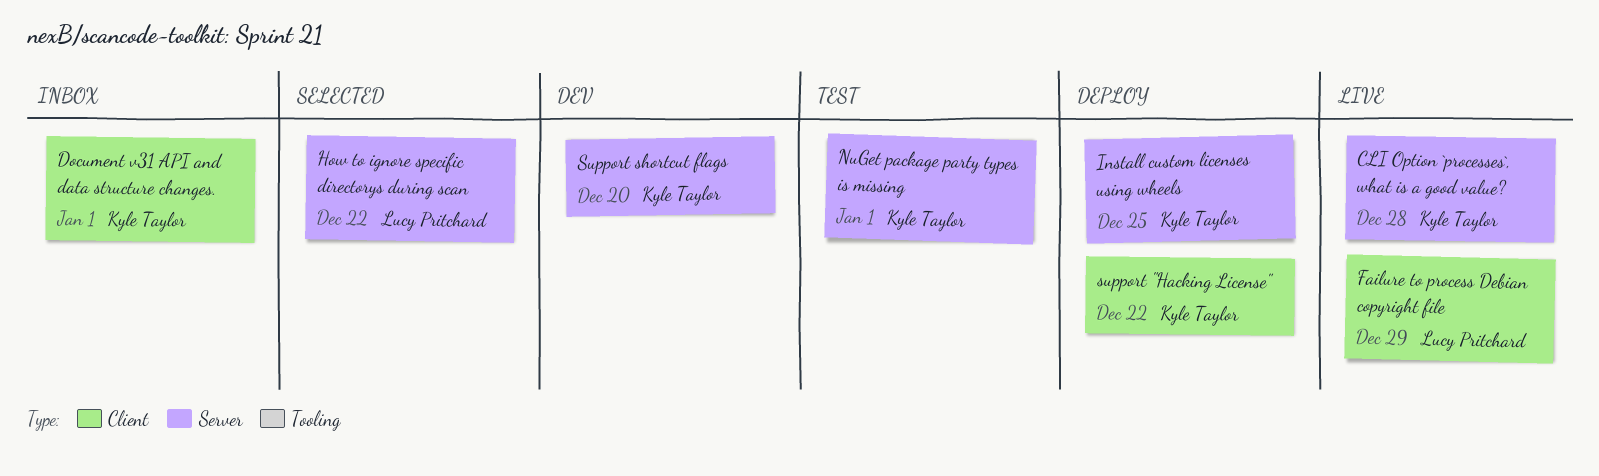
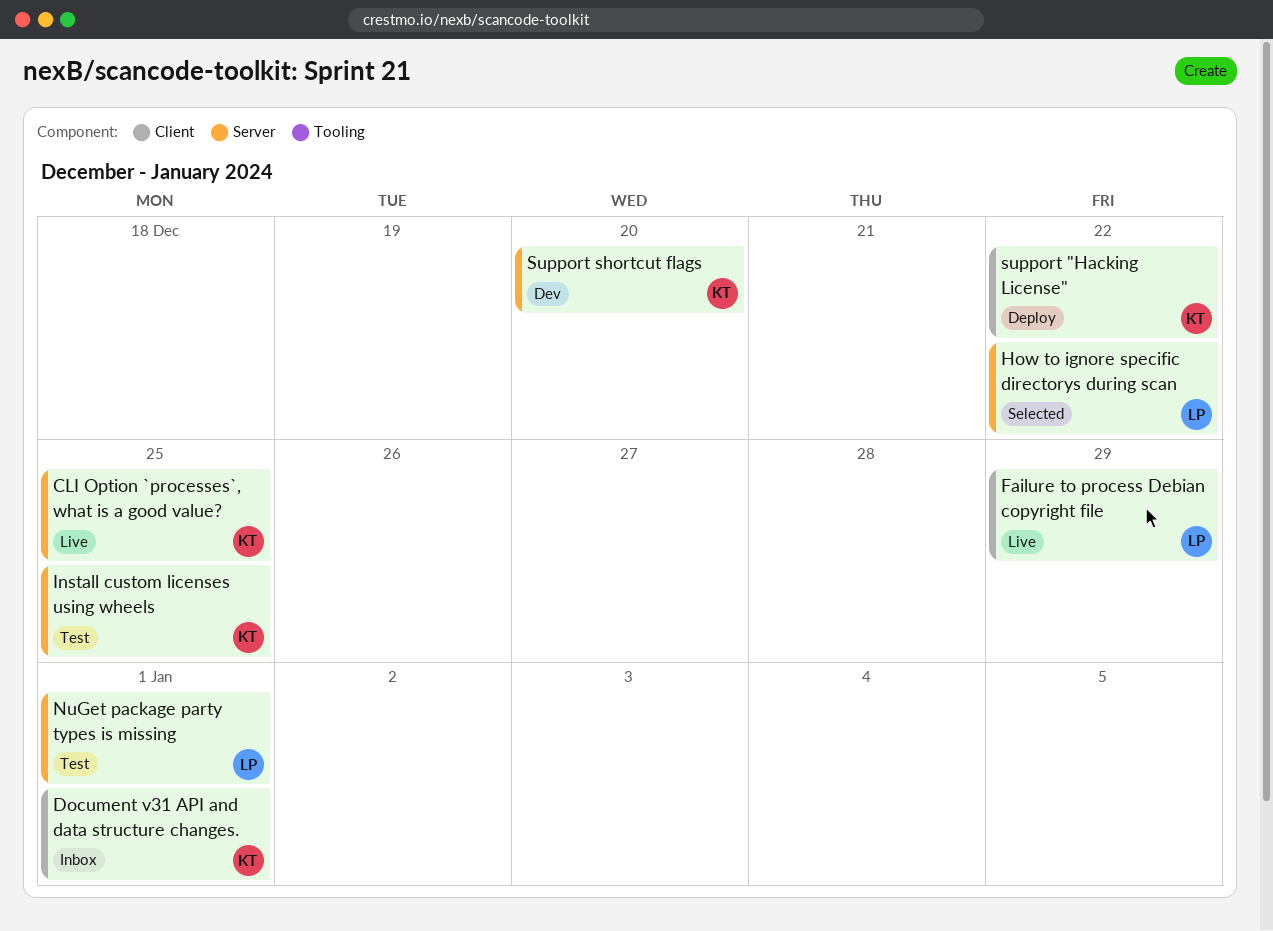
CLI Option `processes`, what is a good value?, due: Dec 28 -> Dec 25
Install custom licenses using wheels, status: Deploy -> Test
NuGet package party types is missing, owner: Kyle Taylor -> Lucy Pritchard

